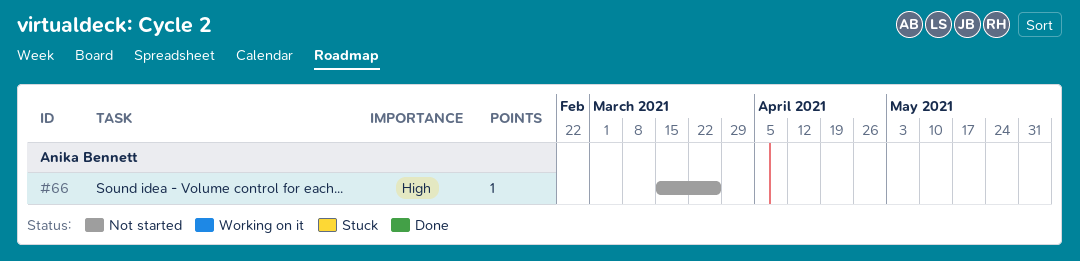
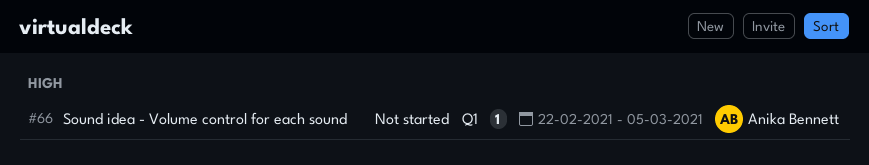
#66, start: Mar 15 -> Feb 22
#66, due: Mar 26 -> Mar 5

